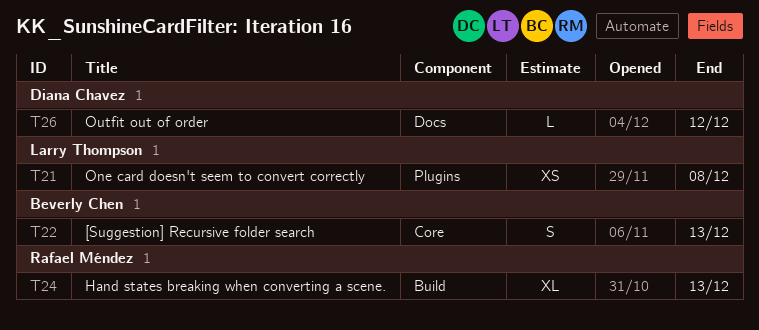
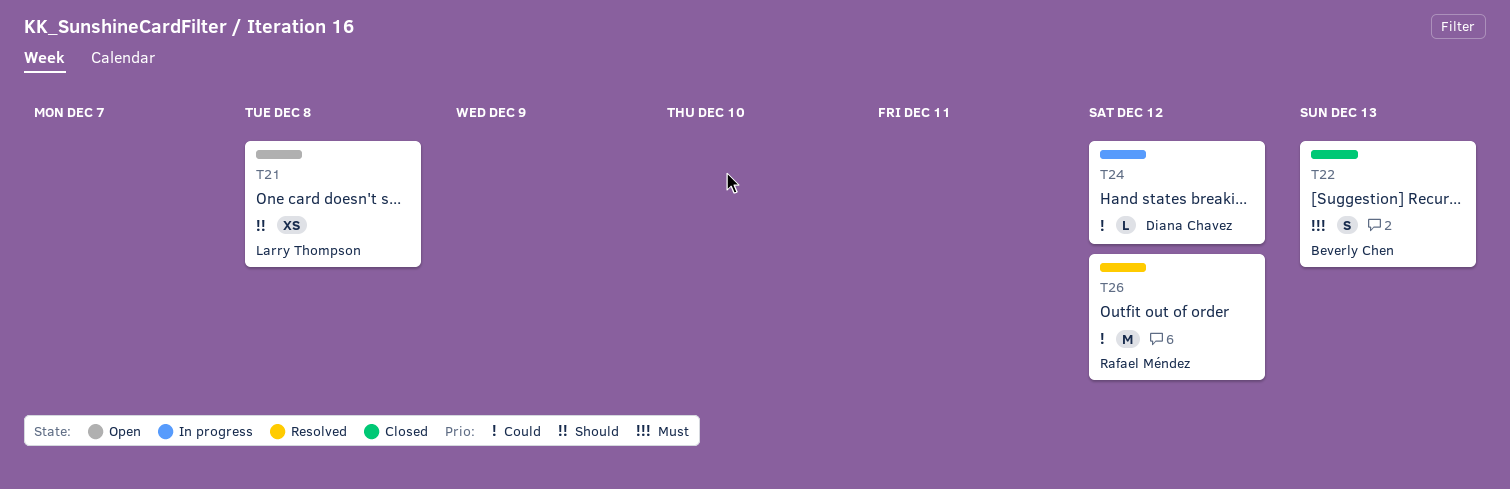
T24, owner: Rafael Méndez -> Diana Chavez
T24, estimate: XL -> L
T24, due: Dec 13 -> Dec 12
T26, owner: Diana Chavez -> Rafael Méndez
T26, estimate: L -> M

